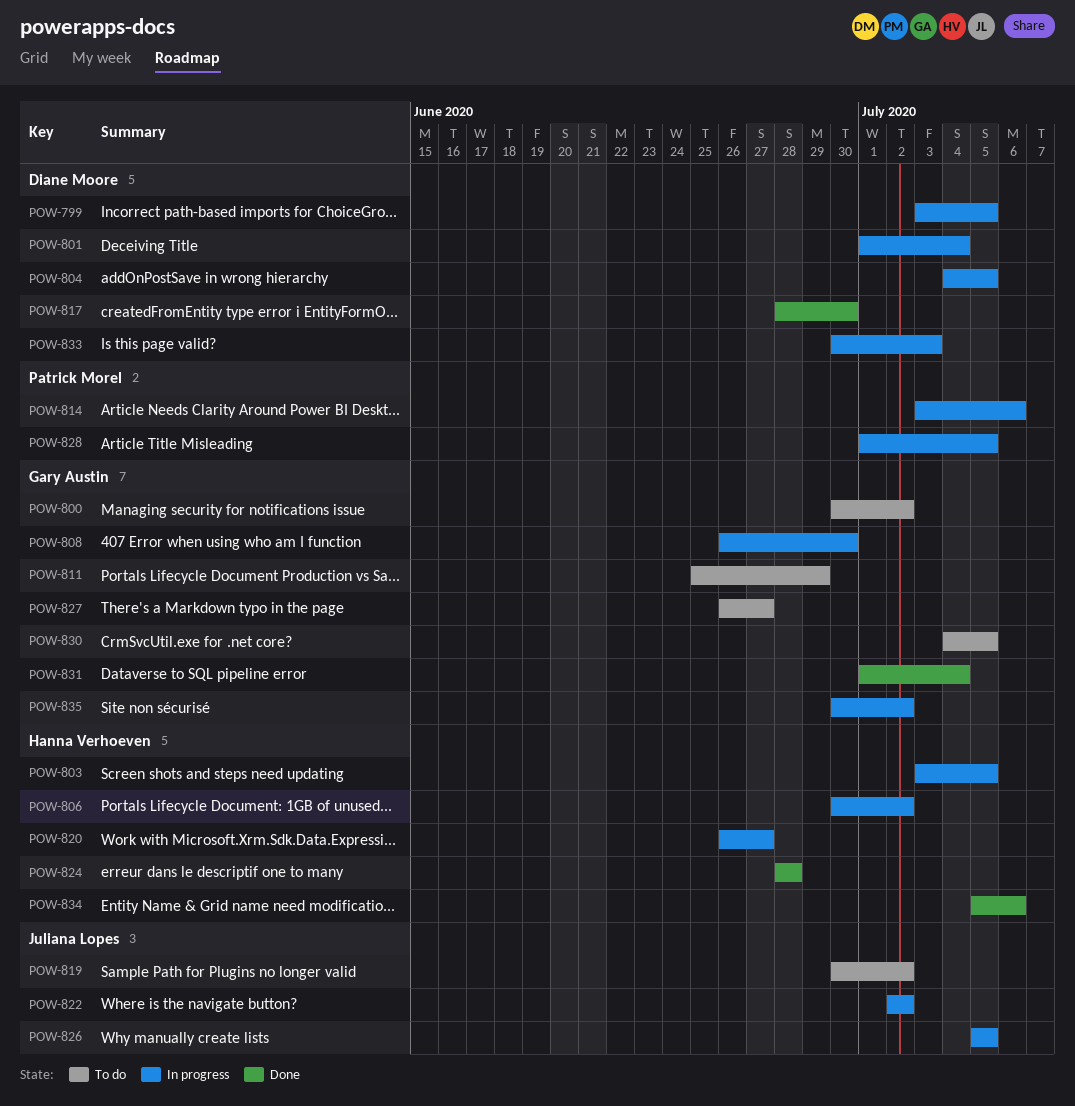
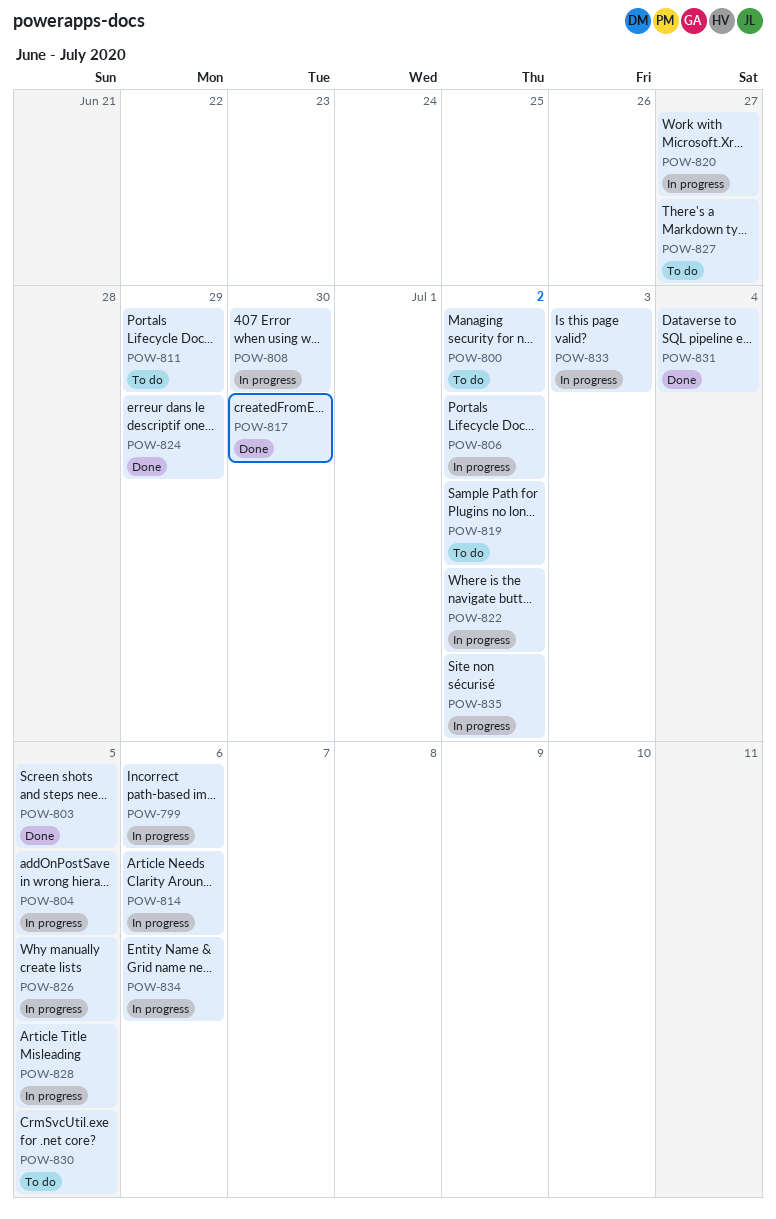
POW-799, due: Jul 5 -> Jul 6
POW-801: present -> none
POW-803, status: In progress -> Done
POW-824, due: Jun 28 -> Jun 29
POW-834, status: Done -> In progress

